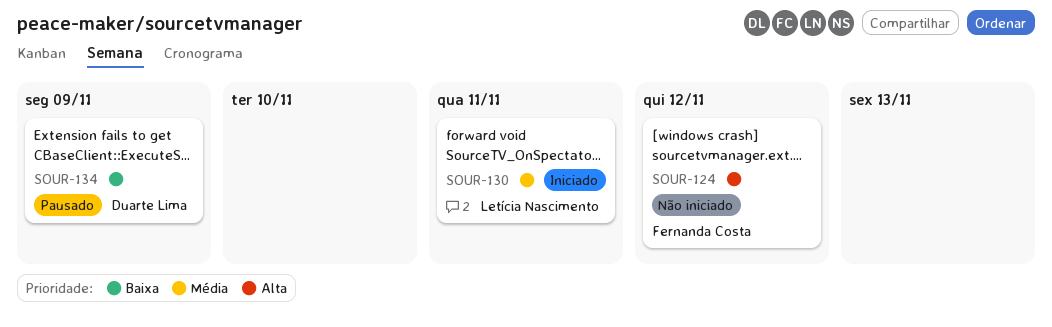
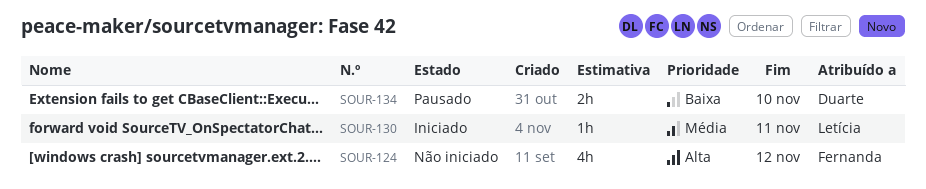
SOUR-134, due: Nov 9 -> Nov 10

